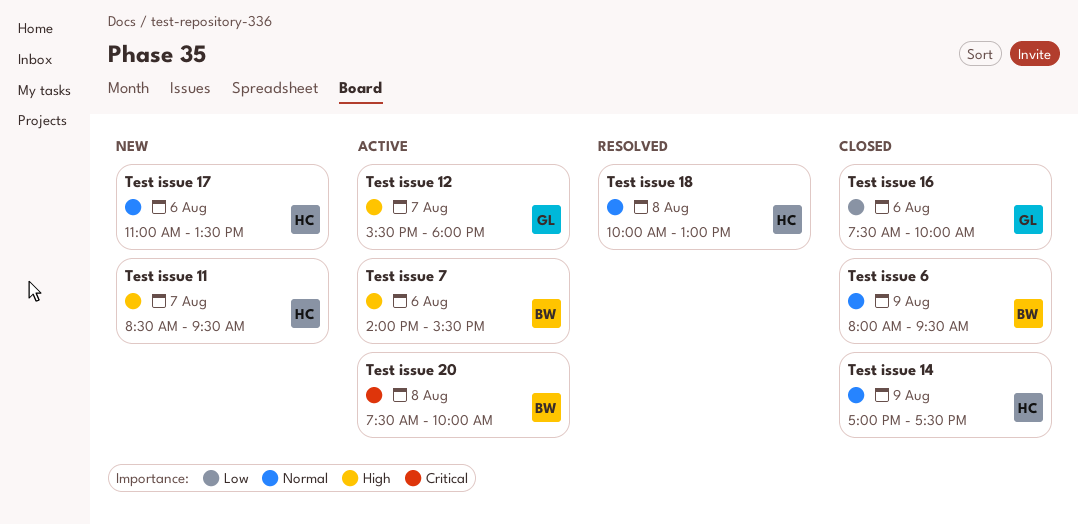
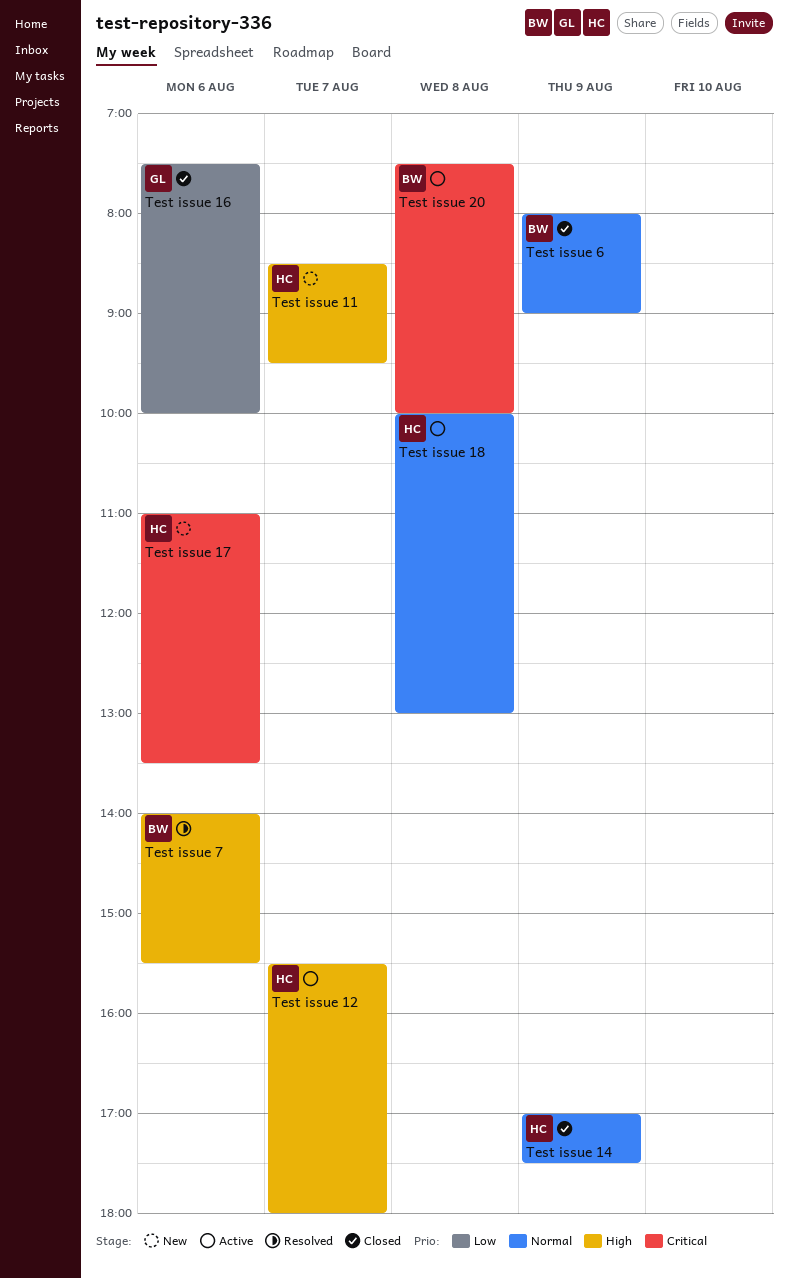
Test issue 12, owner: GL -> HC
Test issue 17, priority: Normal -> Critical
Test issue 18, status: Resolved -> Active
Test issue 6, ends: 09:30 -> 09:00
Test issue 7, status: Active -> Resolved

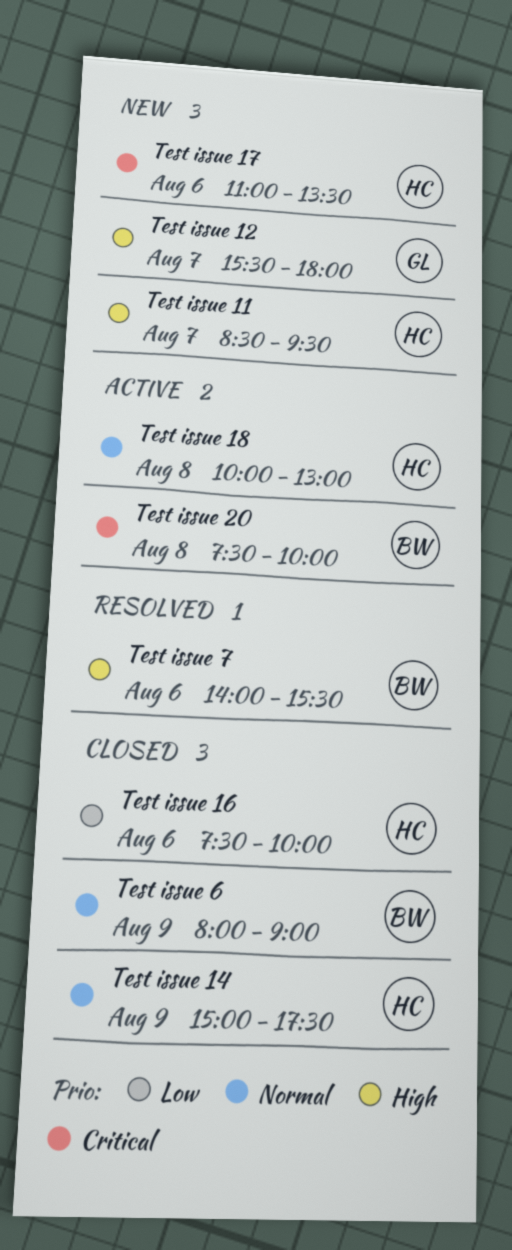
Test issue 12, status: Active -> New
Test issue 12, owner: HC -> GL
Test issue 14, begins: 17:00 -> 15:00
Test issue 16, owner: GL -> HC

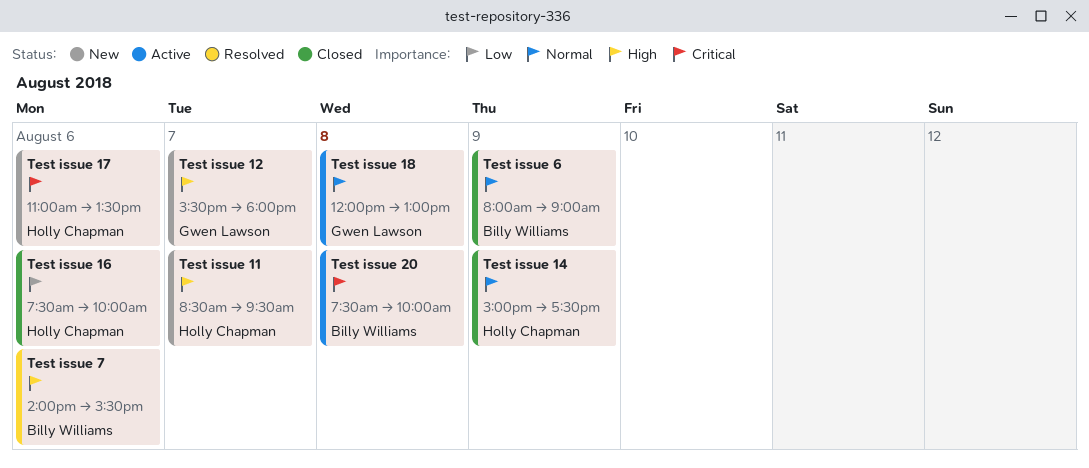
Test issue 18, owner: Holly Chapman -> Gwen Lawson
Test issue 18, begins: 10:00 -> 12:00

